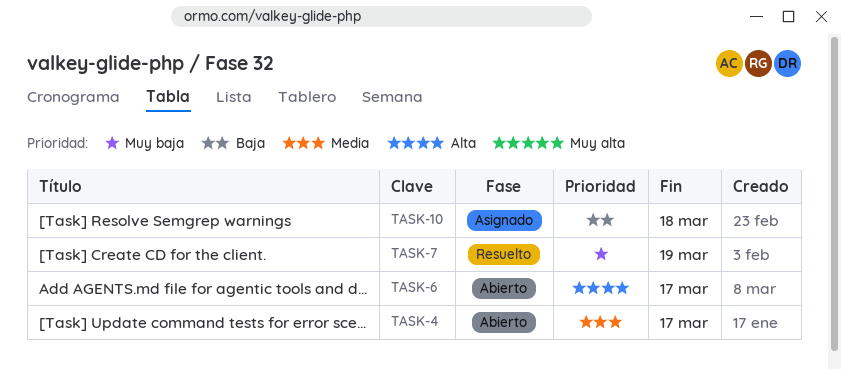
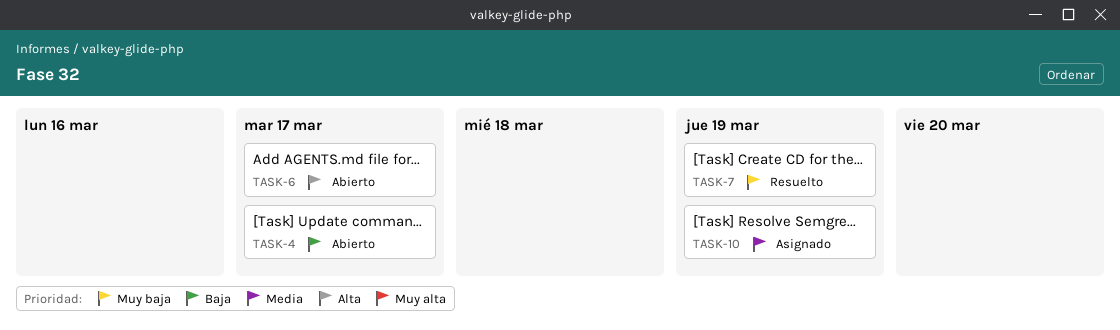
TASK-4, priority: Media -> Baja
TASK-10, priority: Baja -> Media
TASK-10, due: Mar 18 -> Mar 19

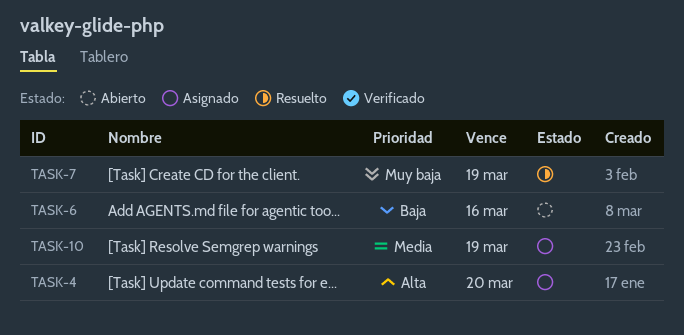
TASK-4, status: Abierto -> Asignado
TASK-4, priority: Baja -> Alta
TASK-4, due: Mar 17 -> Mar 20
TASK-6, priority: Alta -> Baja
TASK-6, due: Mar 17 -> Mar 16

